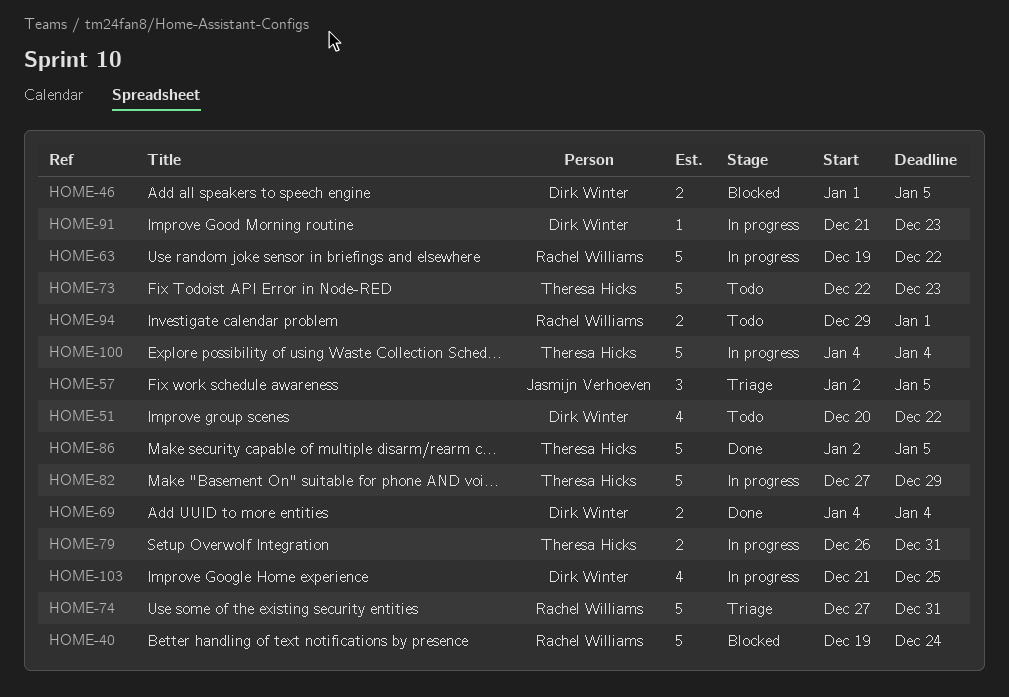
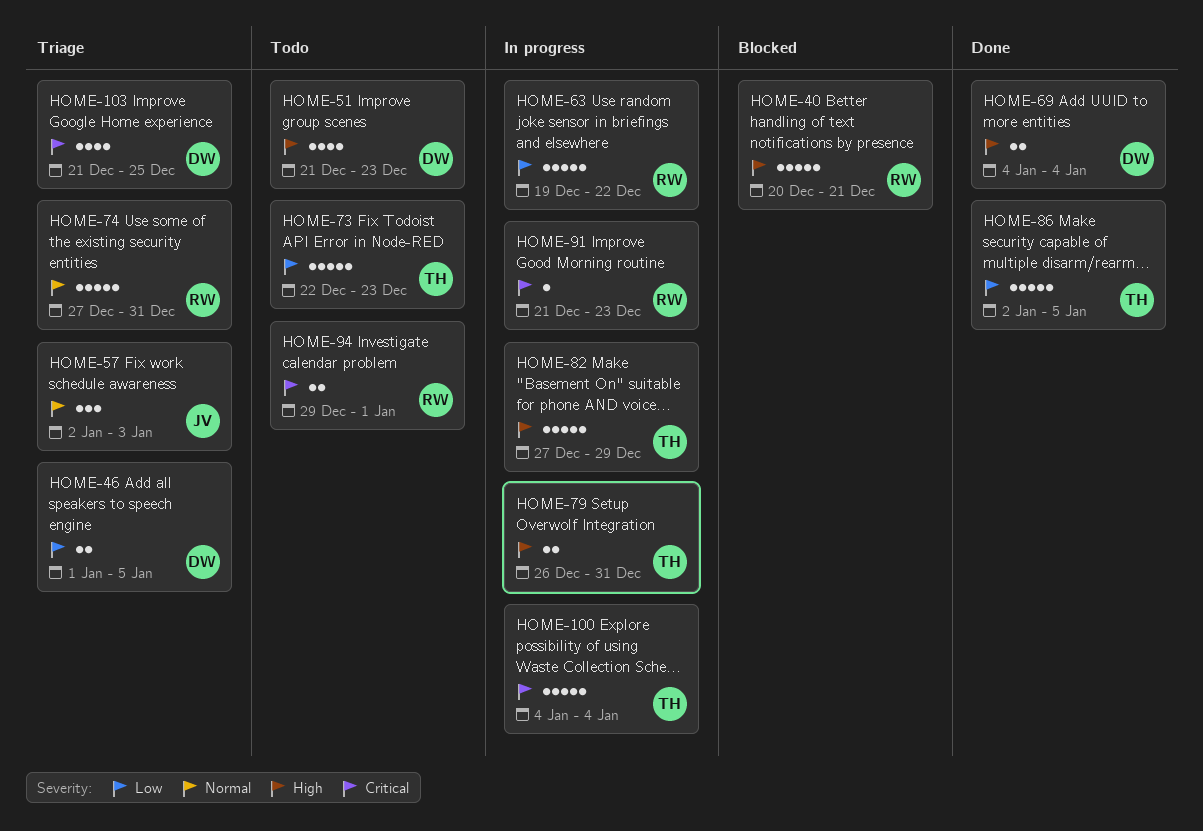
HOME-40, start: Dec 19 -> Dec 20
HOME-40, due: Dec 24 -> Dec 21
HOME-46, status: Blocked -> Triage
HOME-51, start: Dec 20 -> Dec 21
HOME-51, due: Dec 22 -> Dec 23
HOME-57, due: Jan 5 -> Jan 3
HOME-91, owner: Dirk Winter -> Rachel Williams
HOME-103, status: In progress -> Triage

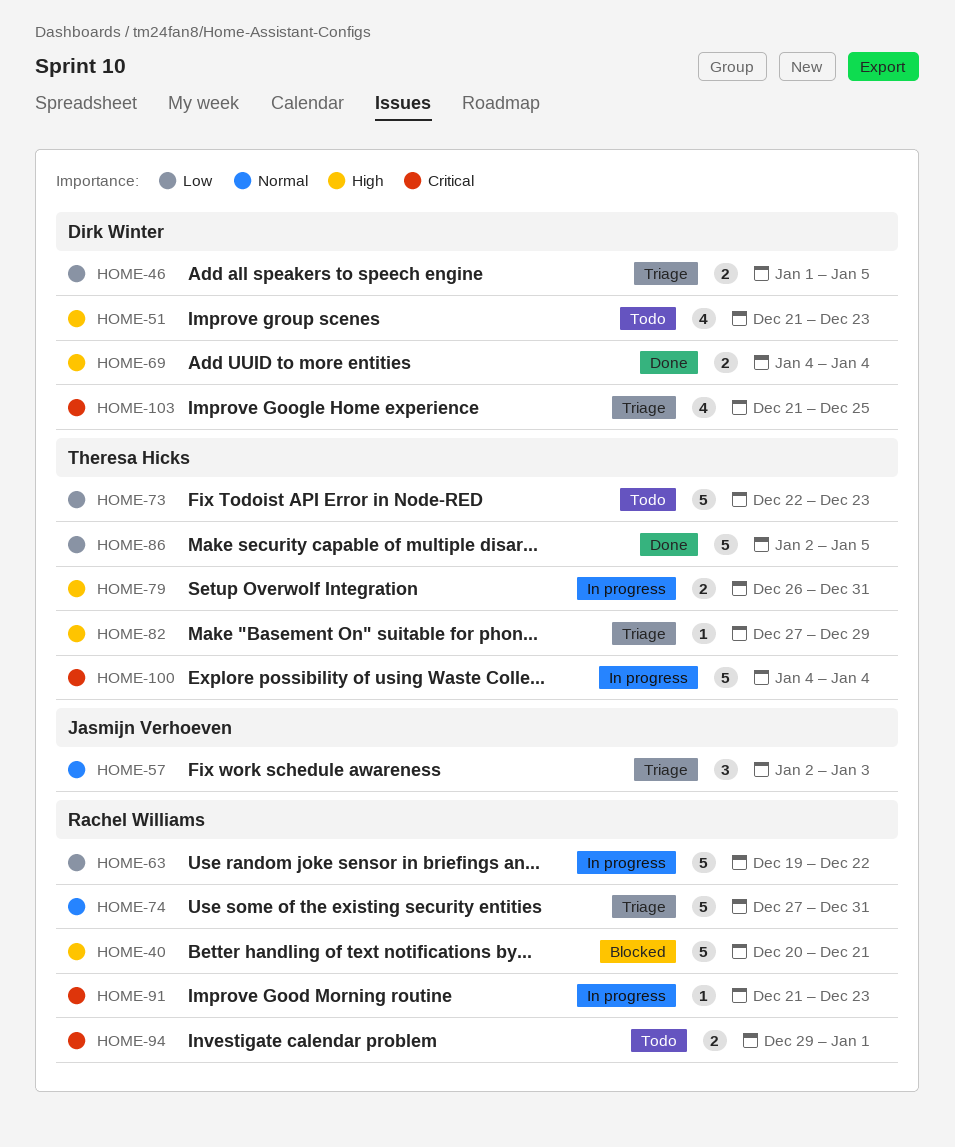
HOME-82, status: In progress -> Triage
HOME-82, estimate: 5 -> 1

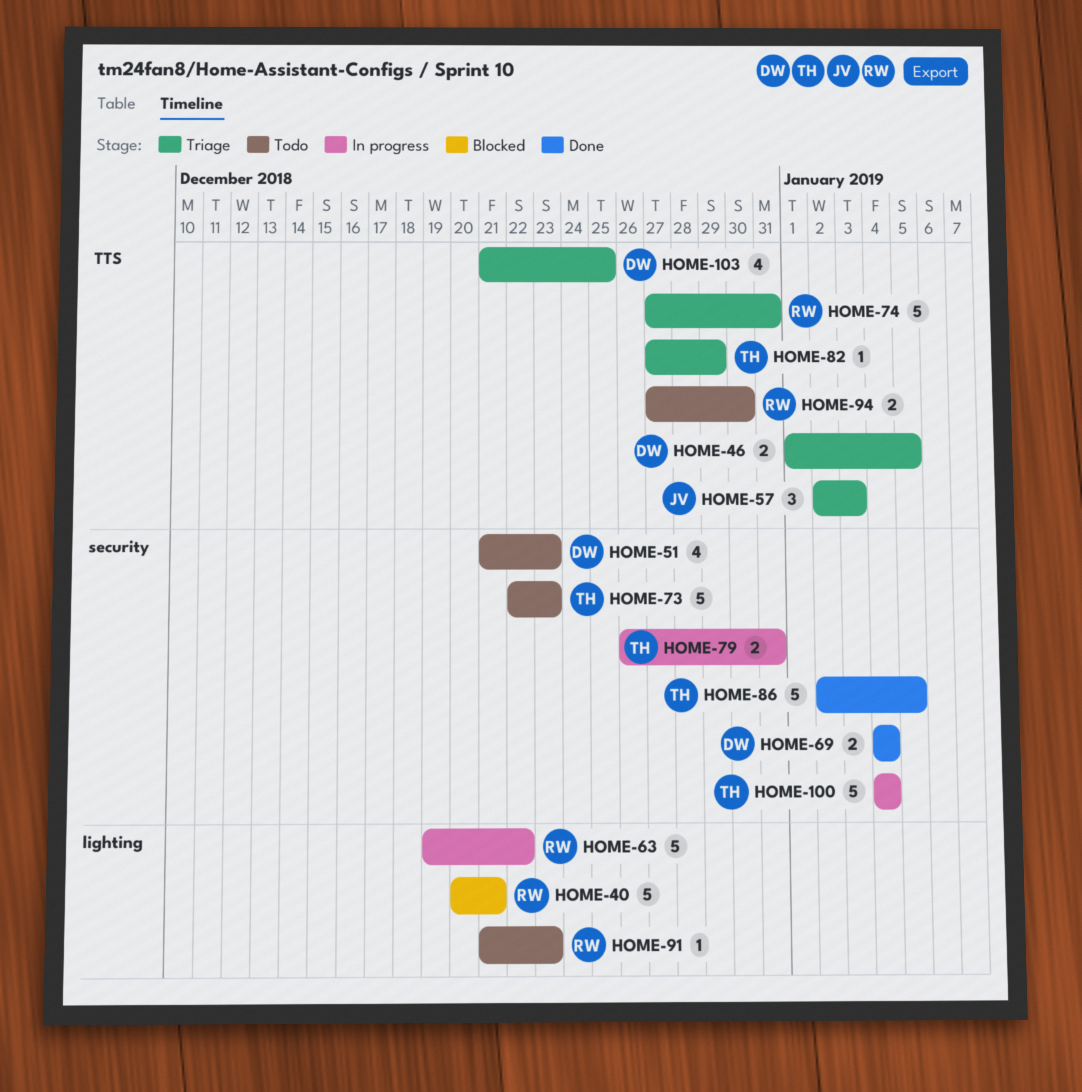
HOME-91, status: In progress -> Todo
HOME-94, start: Dec 29 -> Dec 27
HOME-94, due: Jan 1 -> Dec 30

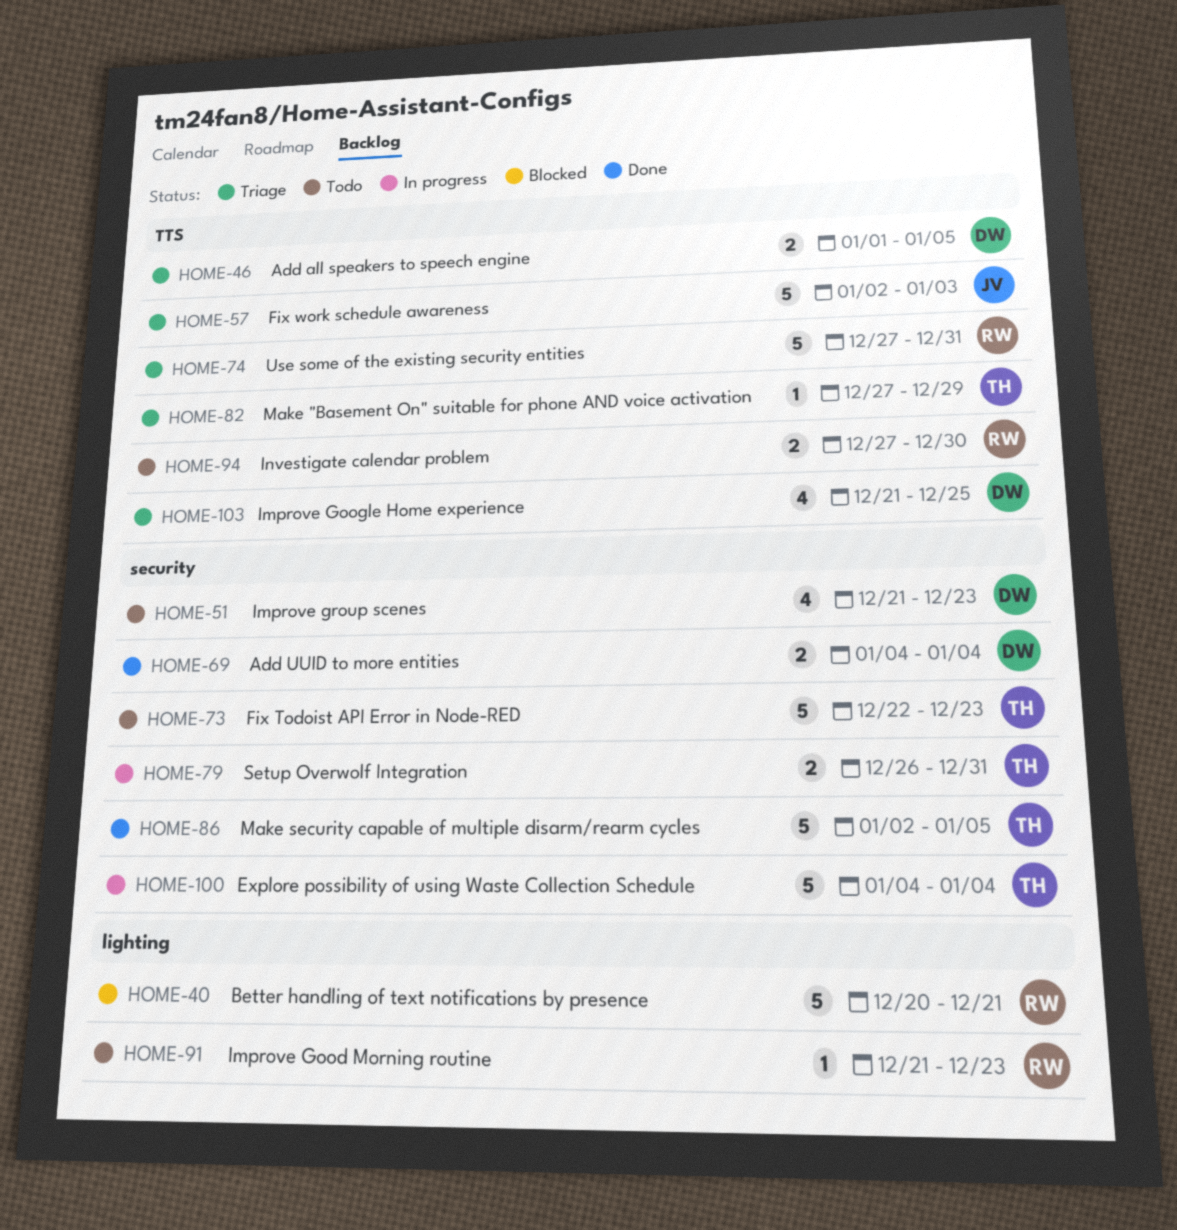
HOME-57, estimate: 3 -> 5
HOME-63: present -> none

